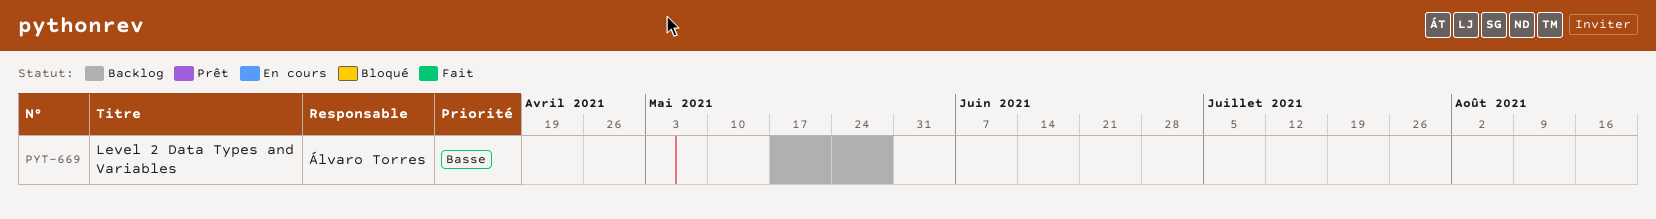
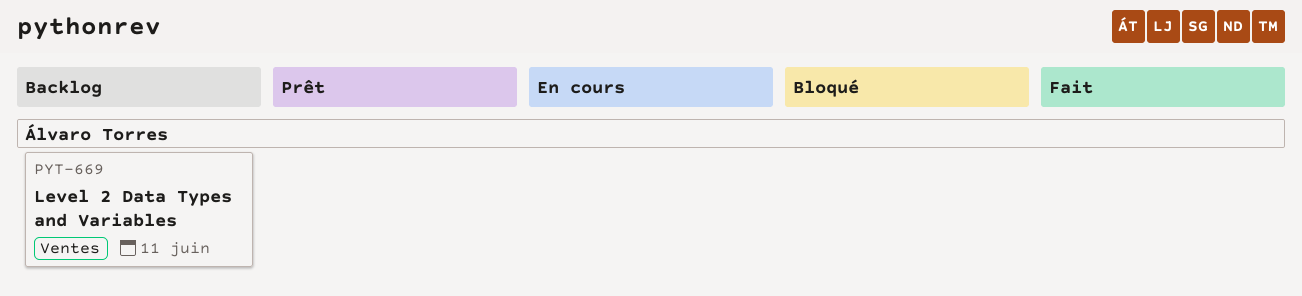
PYT-669, due: May 28 -> Jun 11

